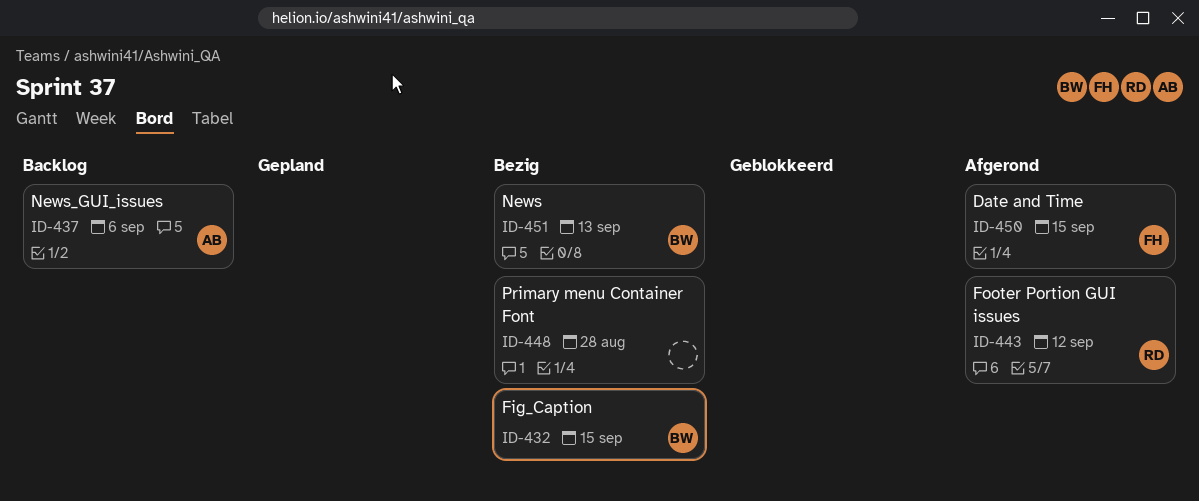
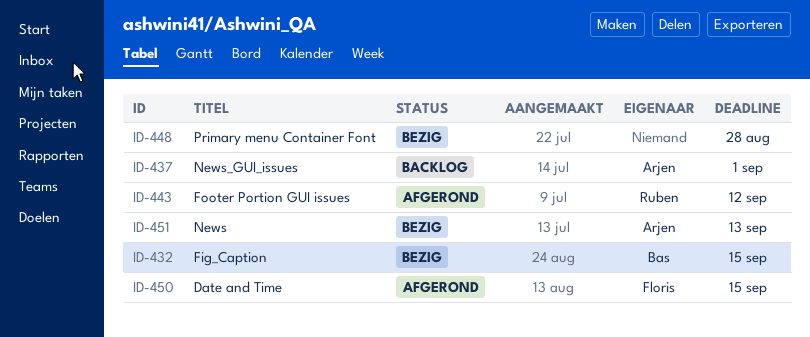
ID-437, due: Sep 6 -> Sep 1
ID-451, owner: Bas -> Arjen

